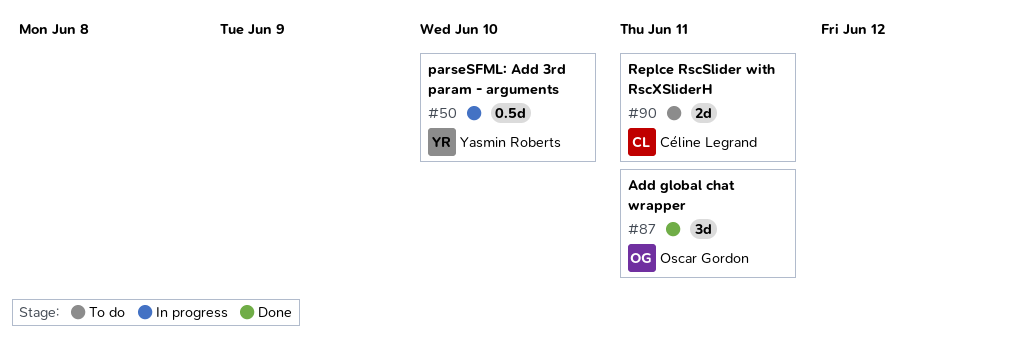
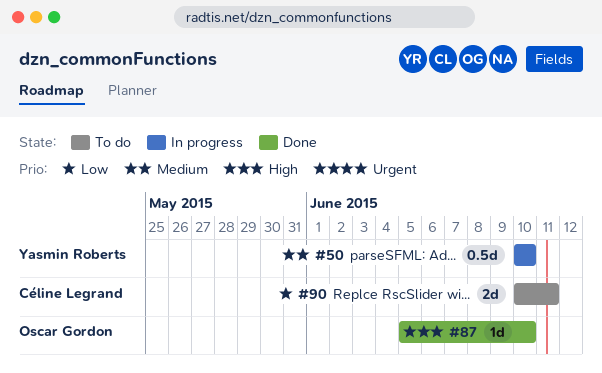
#87, estimate: 3d -> 1d
#87, due: Jun 11 -> Jun 10

